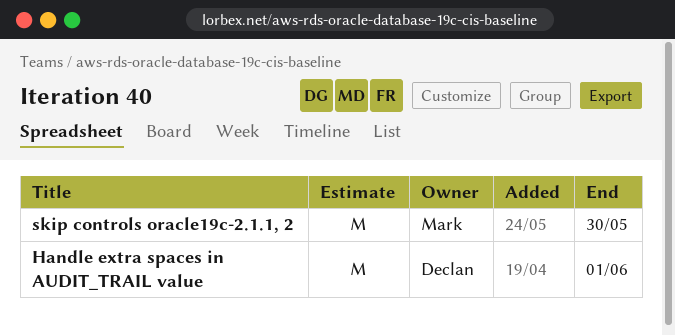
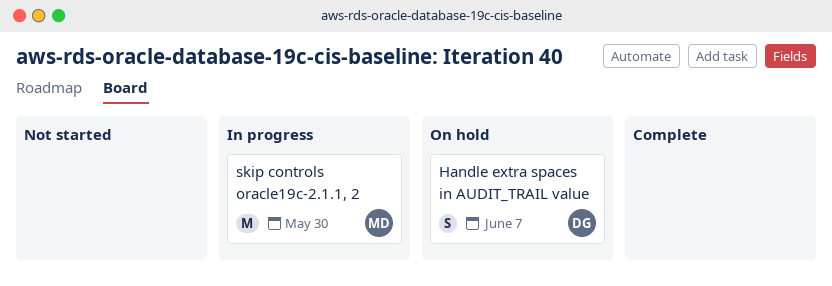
Handle extra spaces in AUDIT_TRAIL value, estimate: M -> S
Handle extra spaces in AUDIT_TRAIL value, due: Jun 1 -> Jun 7

